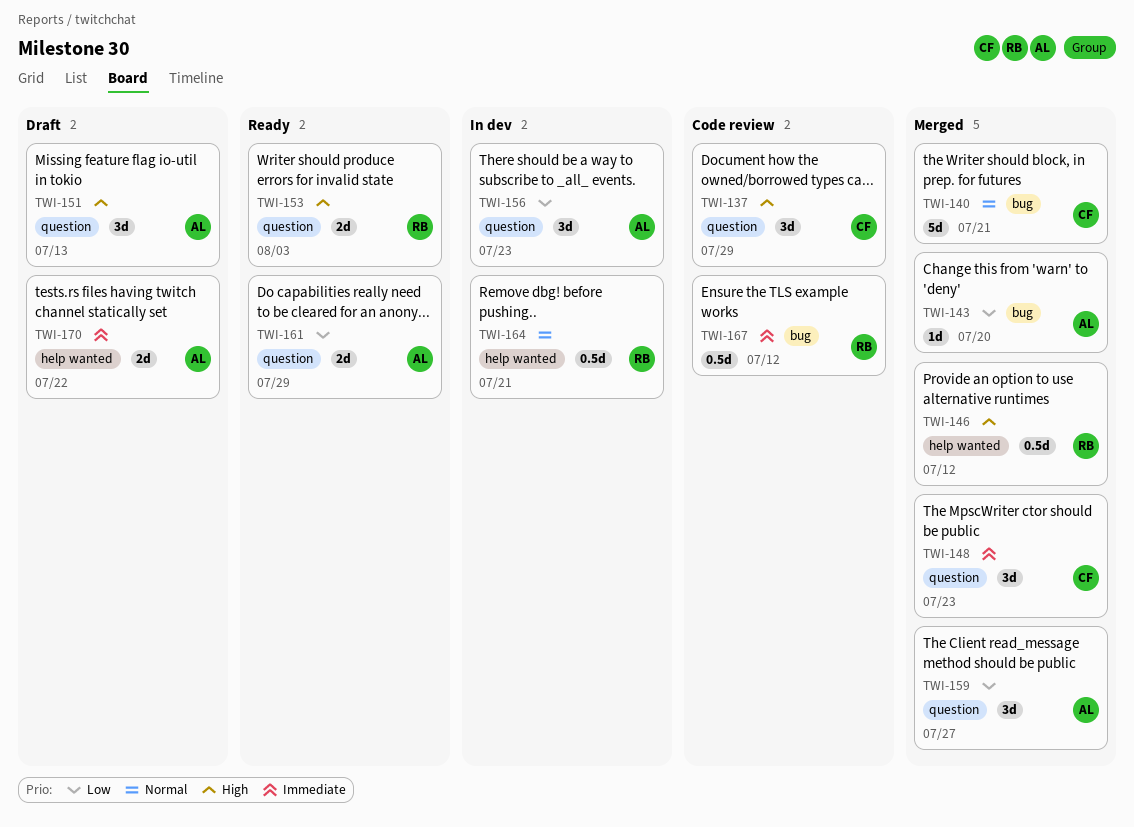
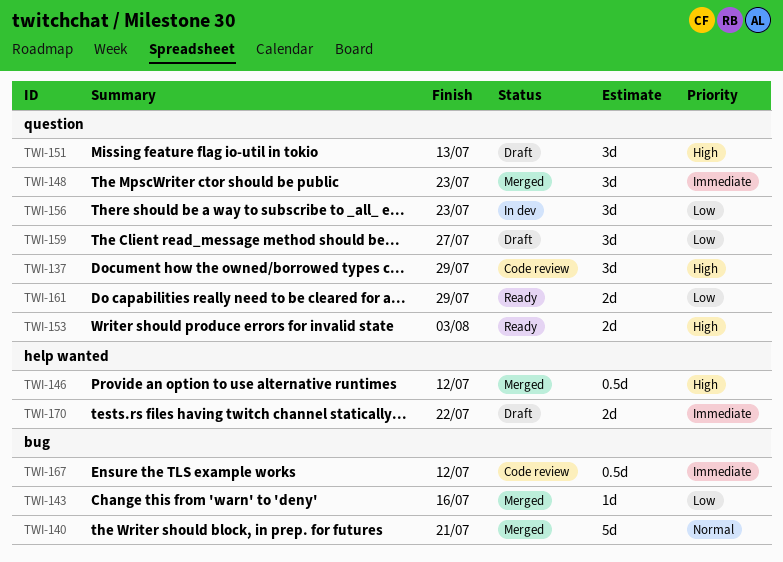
TWI-143, due: Jul 20 -> Jul 16
TWI-159, status: Merged -> Draft
TWI-164: present -> none

